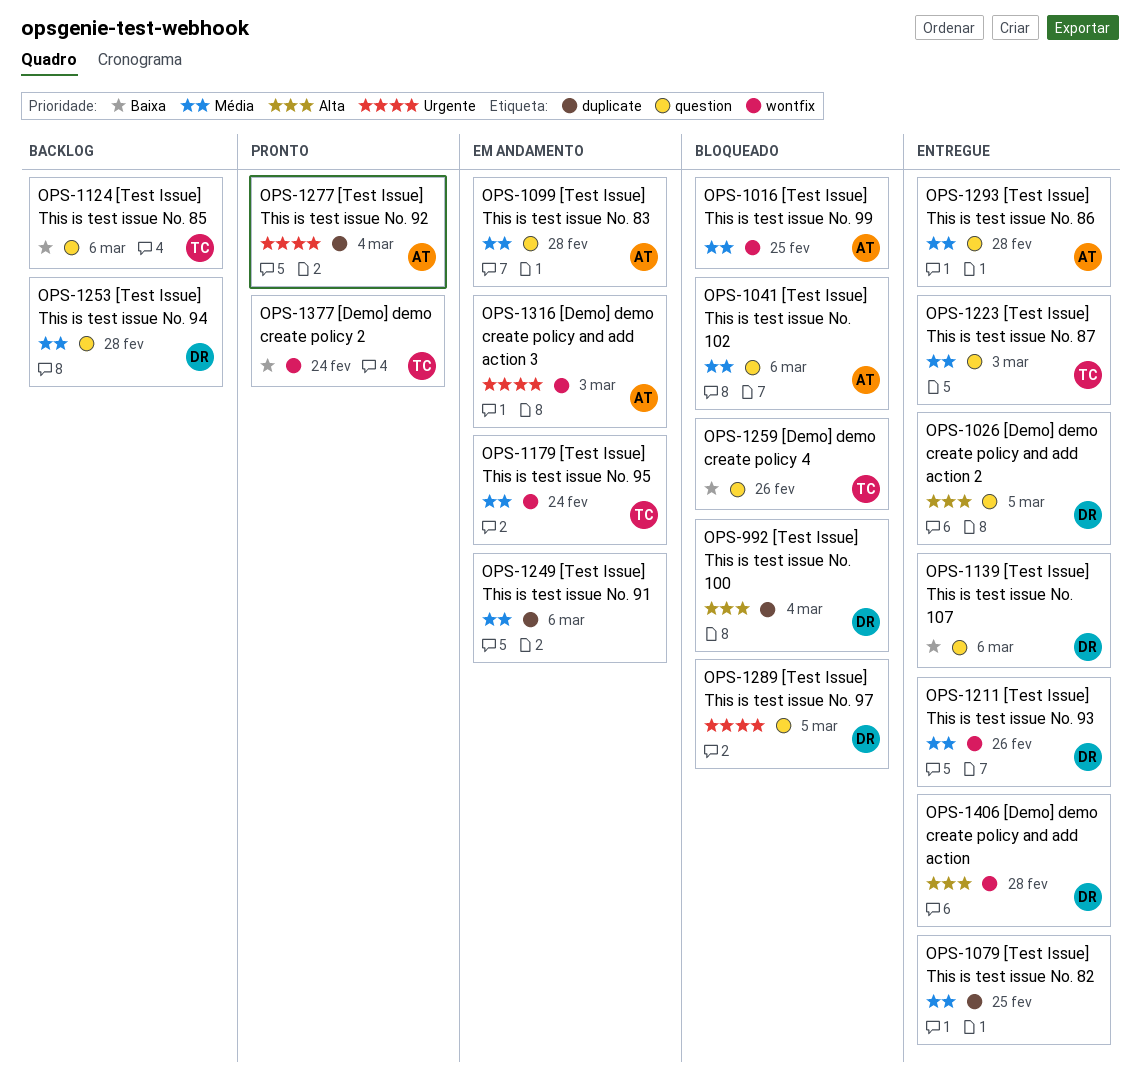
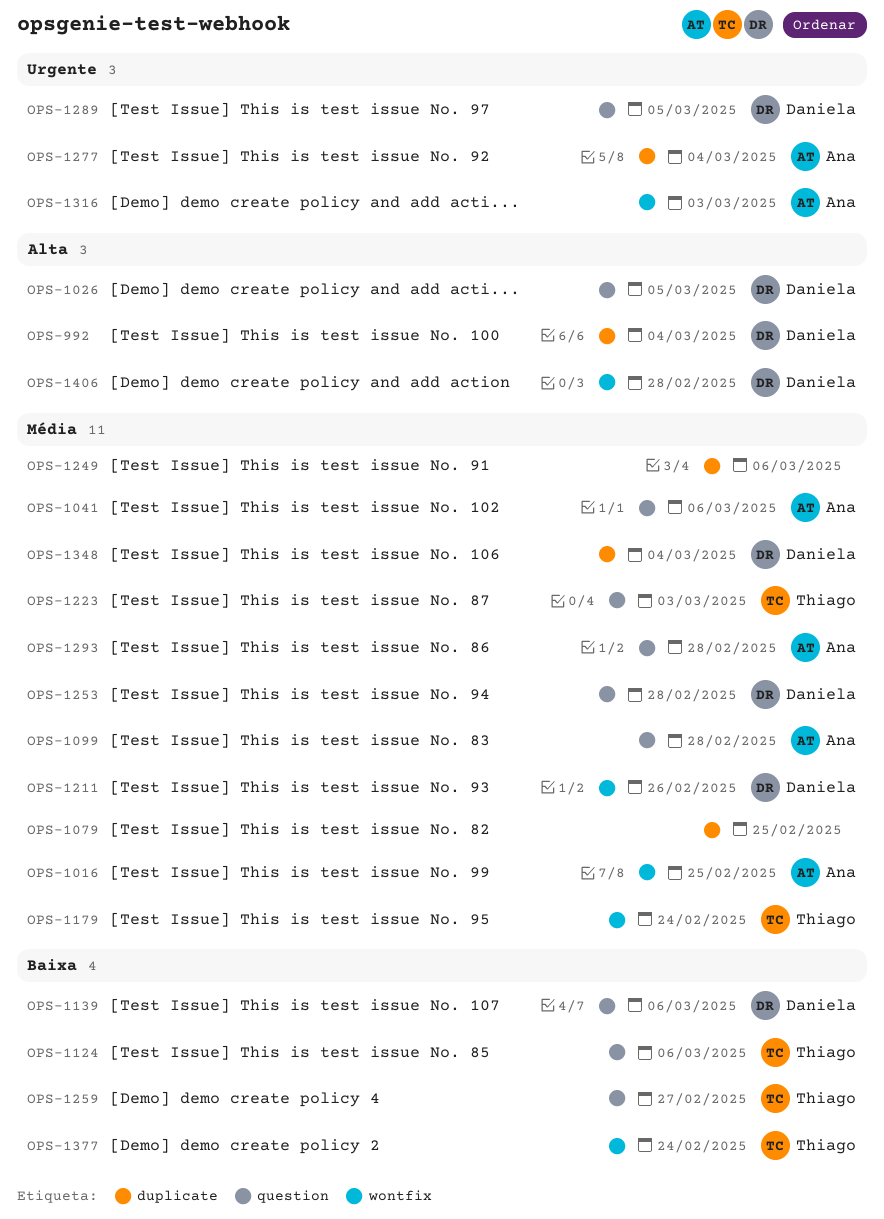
OPS-1259, due: Feb 26 -> Feb 27
OPS-1348: none -> present

